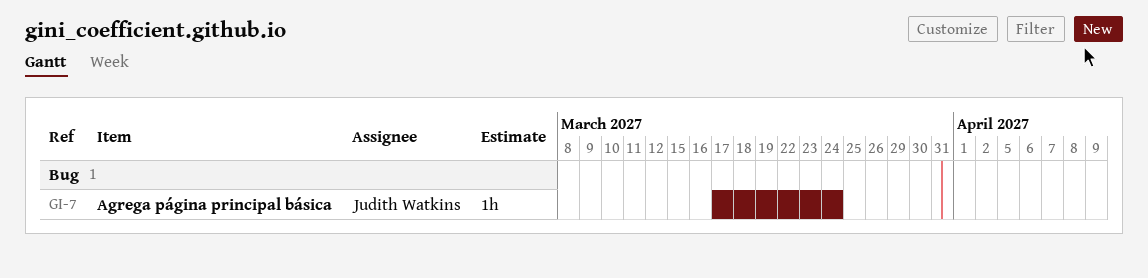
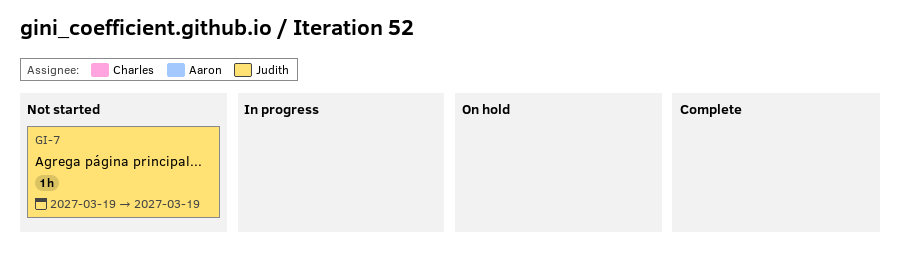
GI-7, start: Mar 17 -> Mar 19
GI-7, due: Mar 24 -> Mar 19

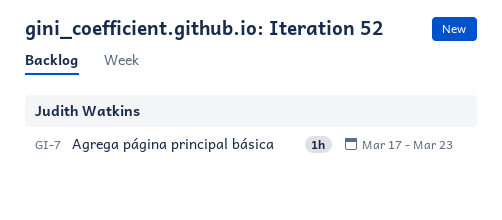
GI-7, start: Mar 19 -> Mar 17
GI-7, due: Mar 19 -> Mar 23

